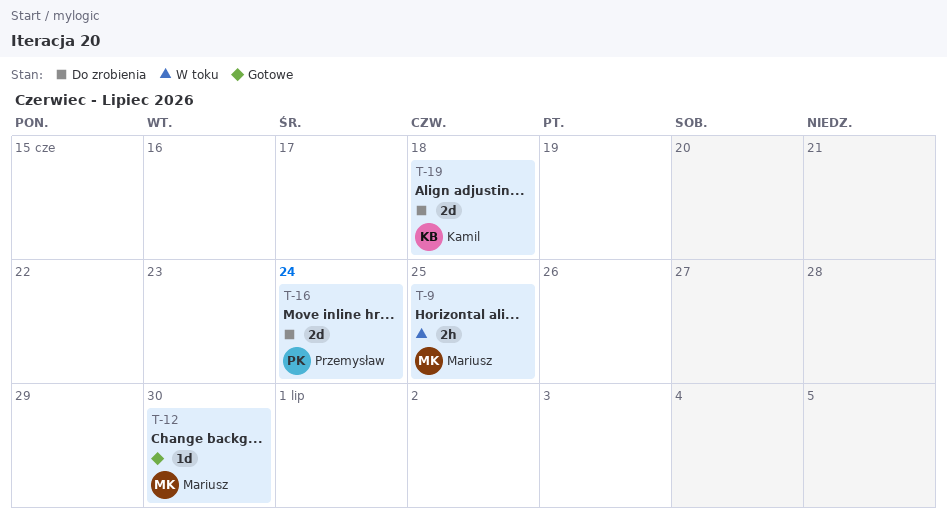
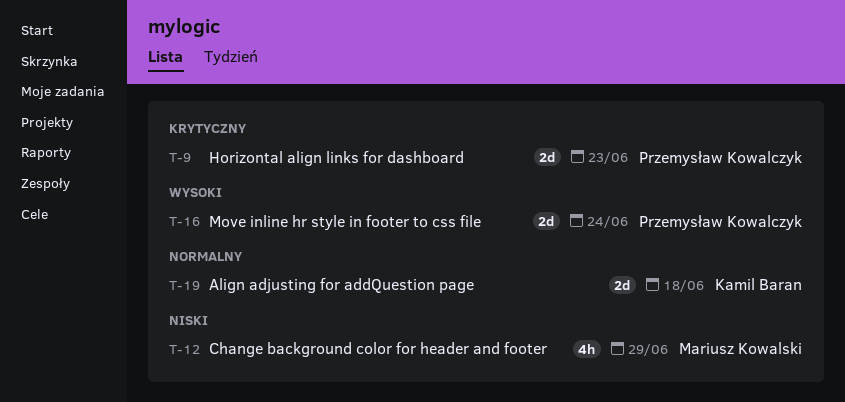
T-9, owner: Mariusz Kowalski -> Przemysław Kowalczyk
T-9, estimate: 2h -> 2d
T-9, due: Jun 25 -> Jun 23
T-12, estimate: 1d -> 4h
T-12, due: Jun 30 -> Jun 29

